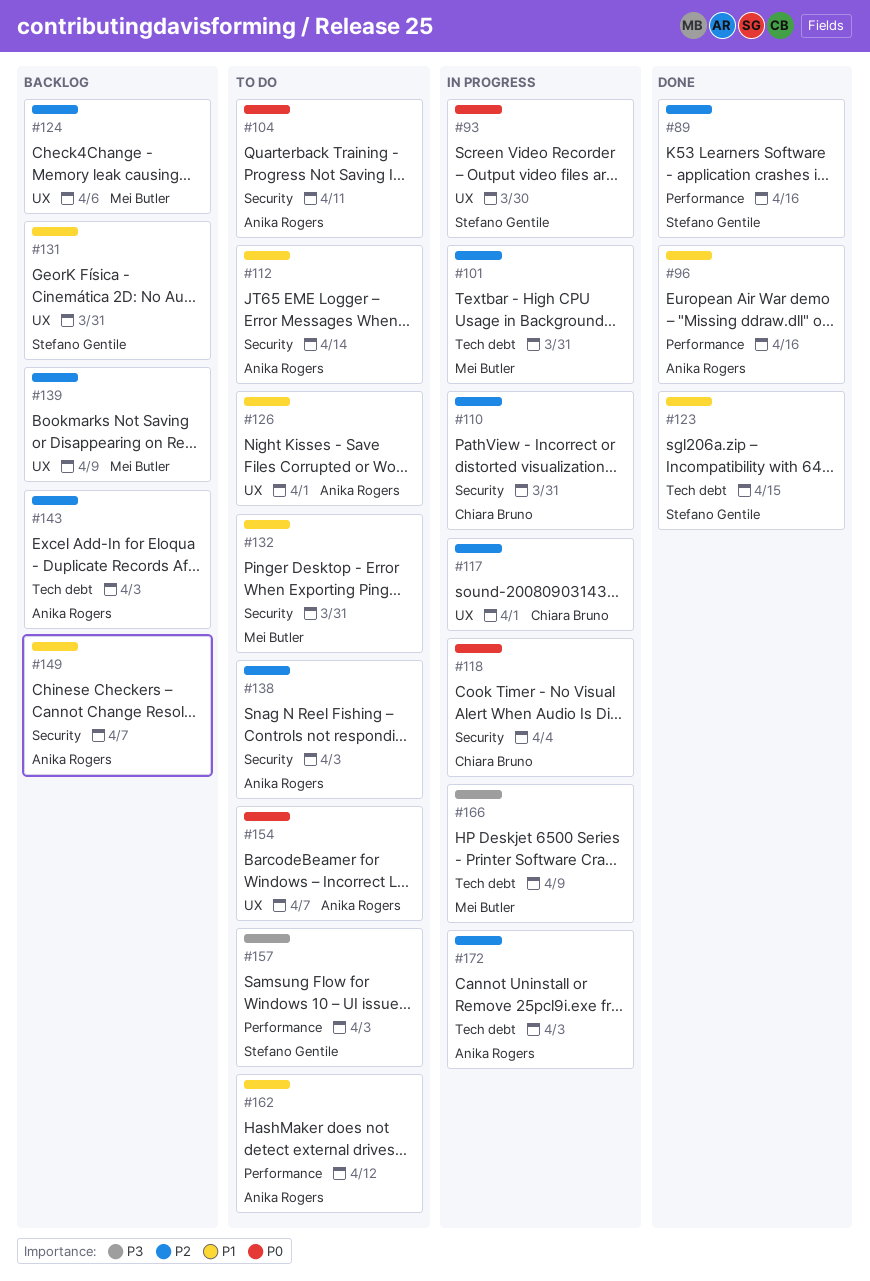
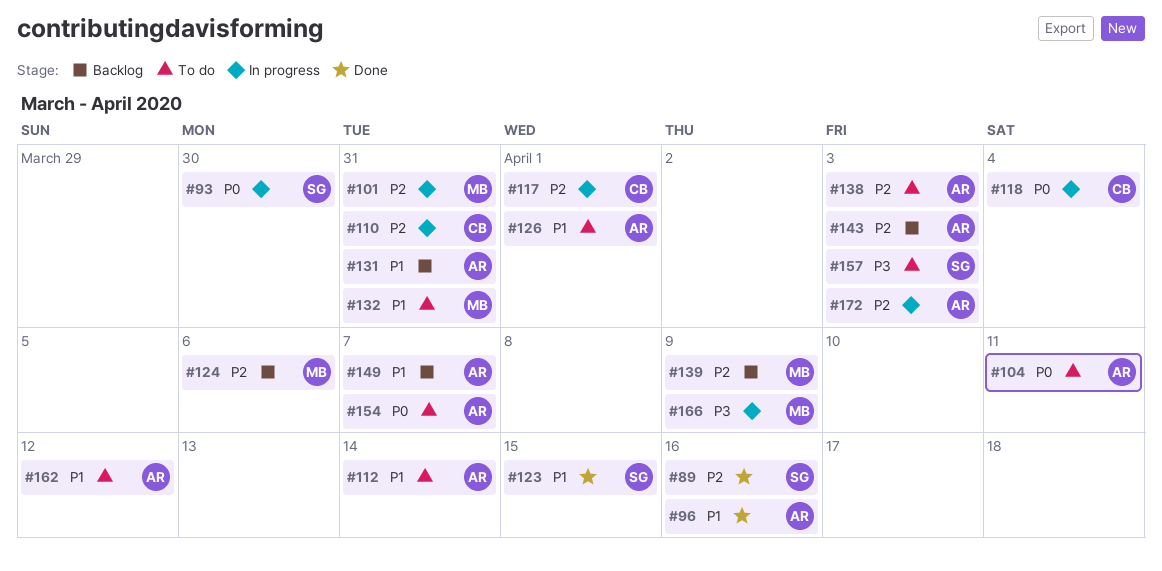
#131, owner: Stefano Gentile -> Anika Rogers

